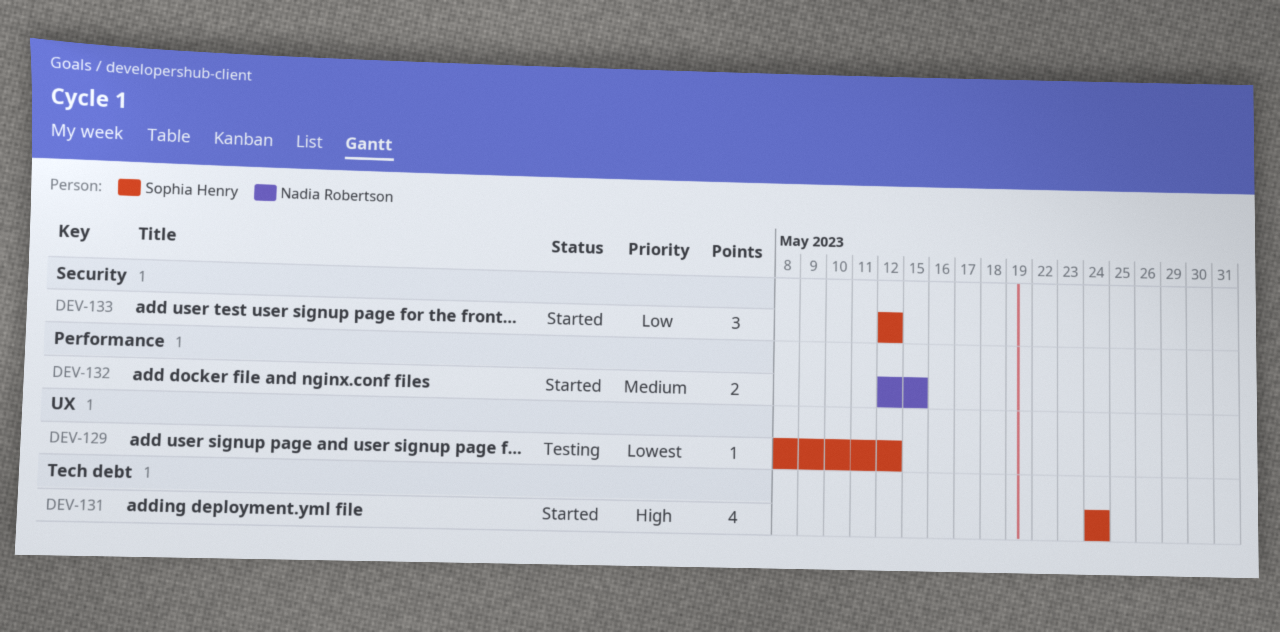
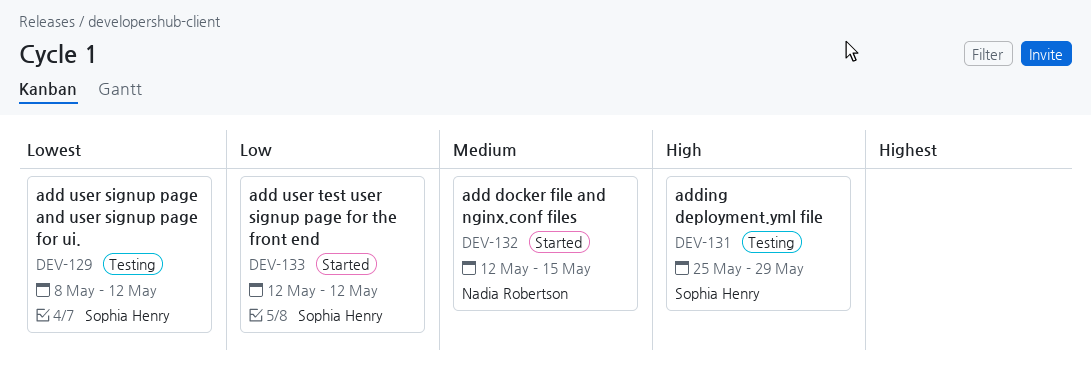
DEV-131, status: Started -> Testing
DEV-131, start: May 24 -> May 25
DEV-131, due: May 24 -> May 29

